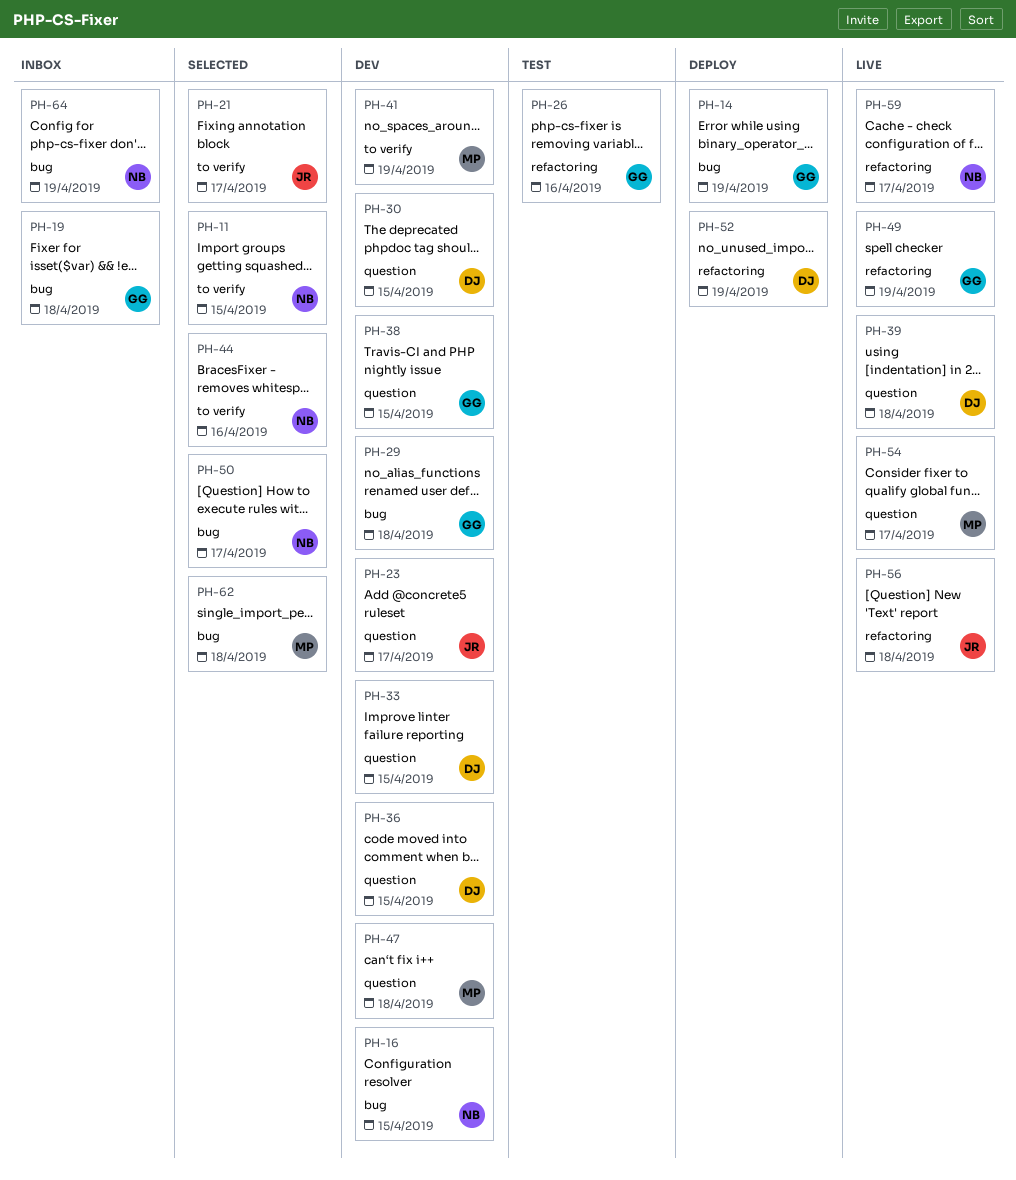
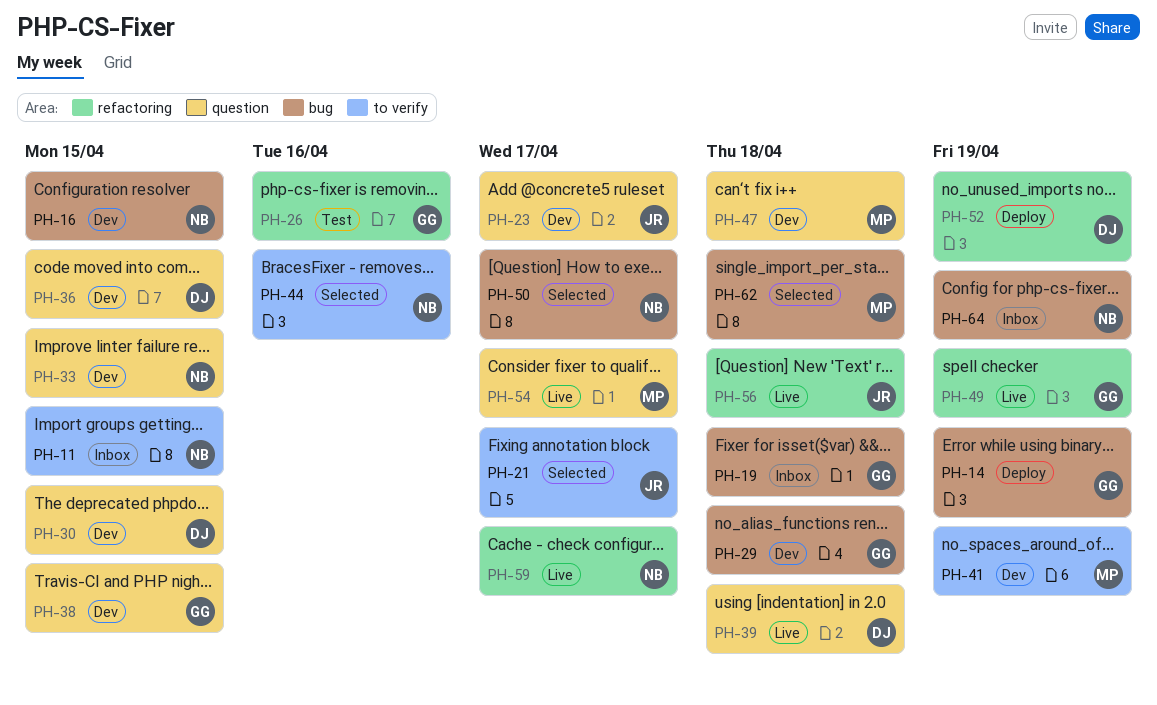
PH-11, status: Selected -> Inbox
PH-33, owner: DJ -> NB

